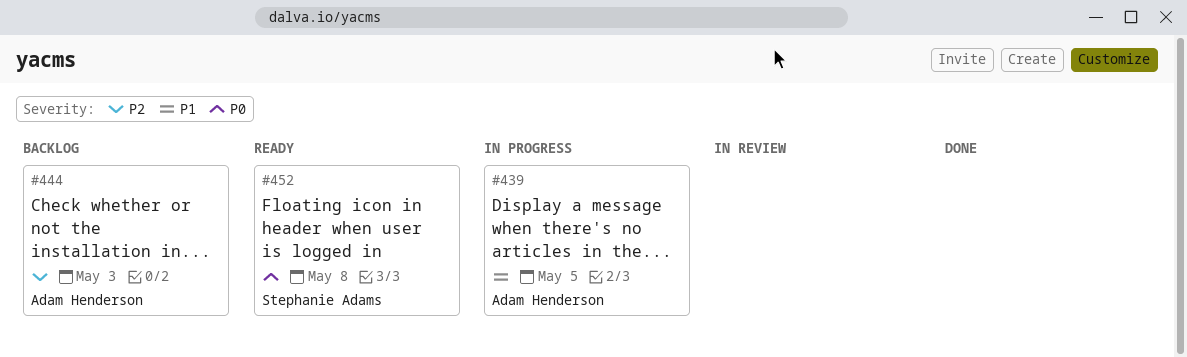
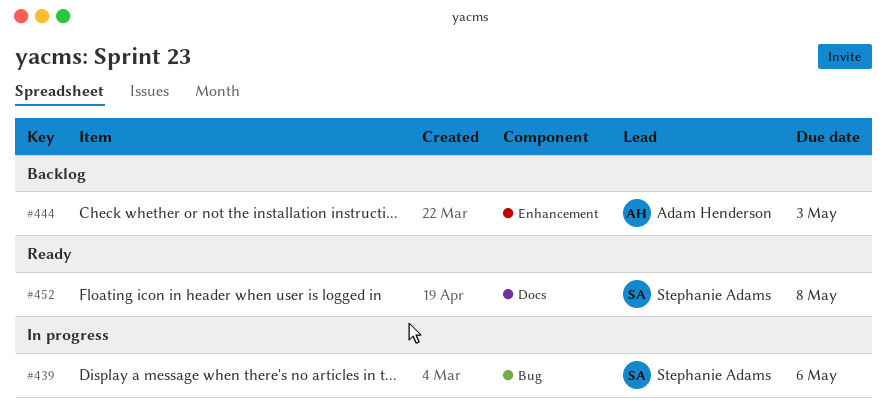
#439, owner: Adam Henderson -> Stephanie Adams
#439, due: May 5 -> May 6

